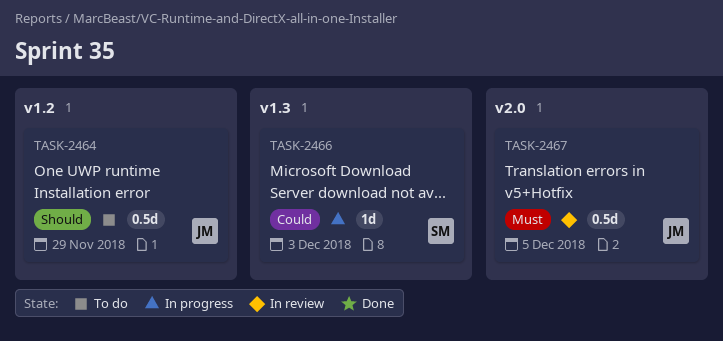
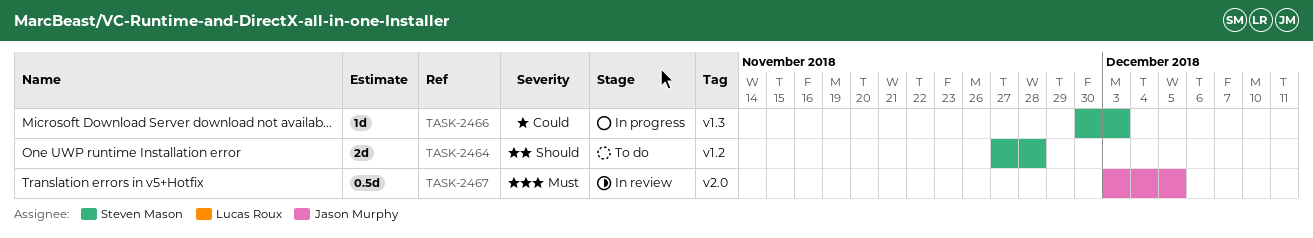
TASK-2464, owner: Jason Murphy -> Steven Mason
TASK-2464, estimate: 0.5d -> 2d
TASK-2464, due: Nov 29 -> Nov 28

